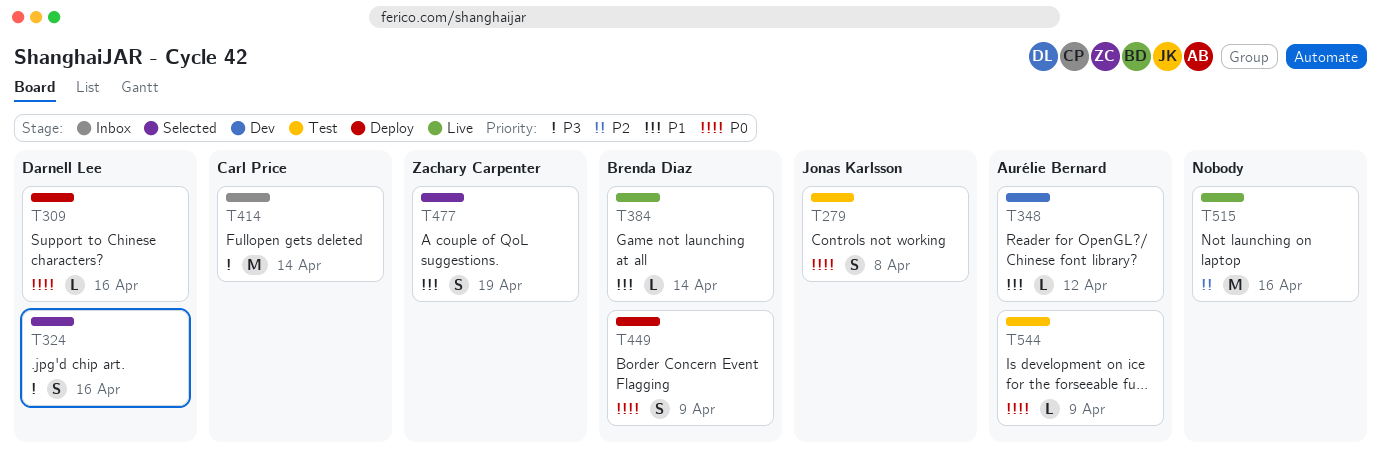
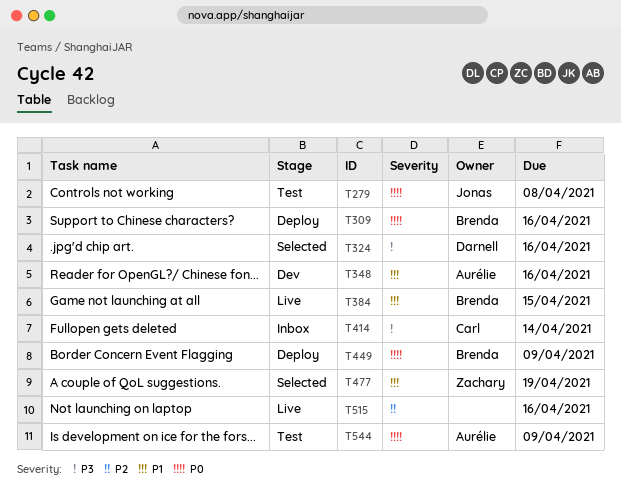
T309, owner: Darnell Lee -> Brenda Diaz
T348, due: Apr 12 -> Apr 16
T384, due: Apr 14 -> Apr 15

